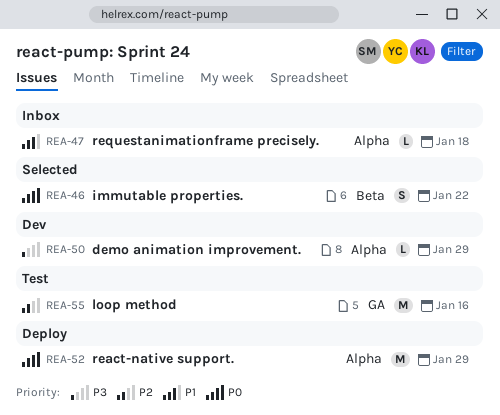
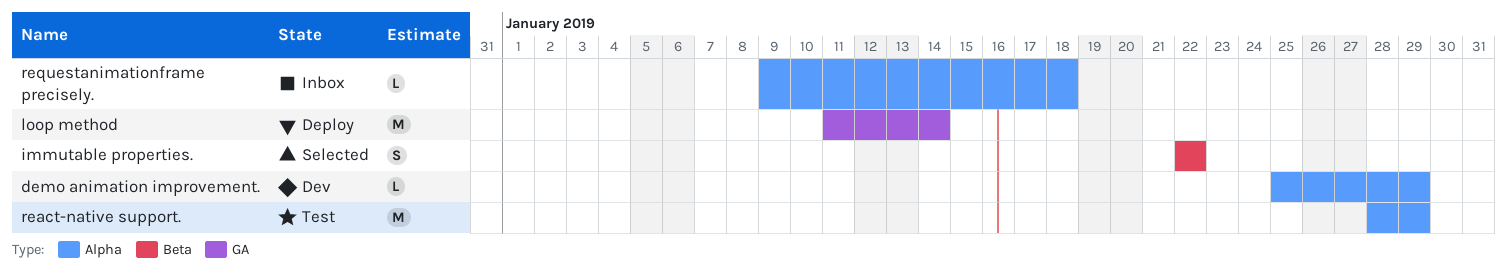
loop method, status: Test -> Deploy
loop method, due: Jan 16 -> Jan 14
react-native support., status: Deploy -> Test

